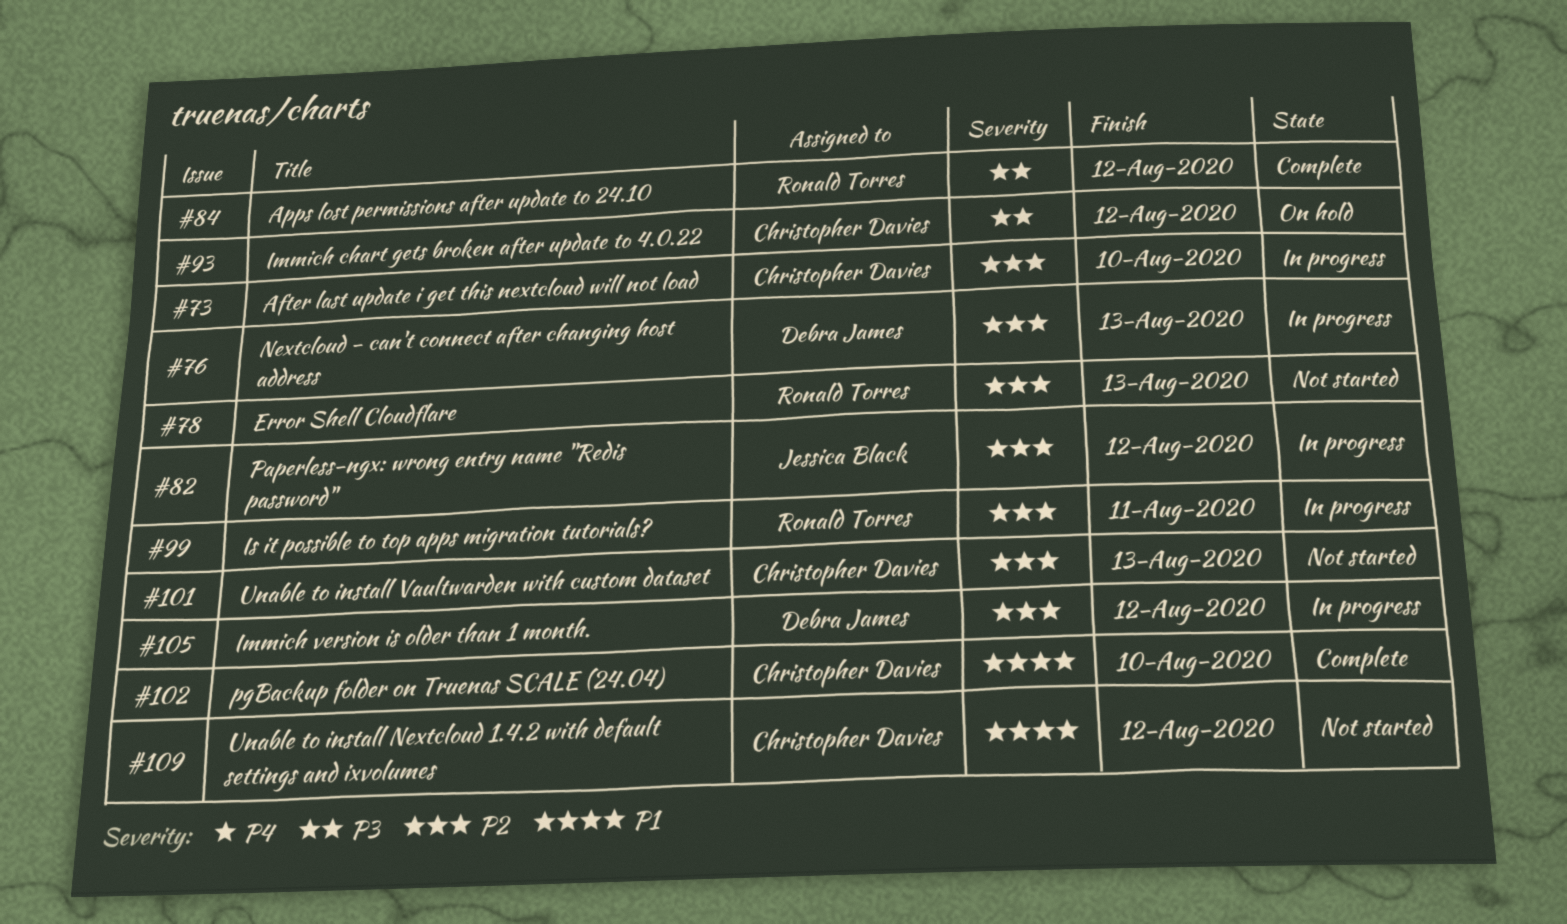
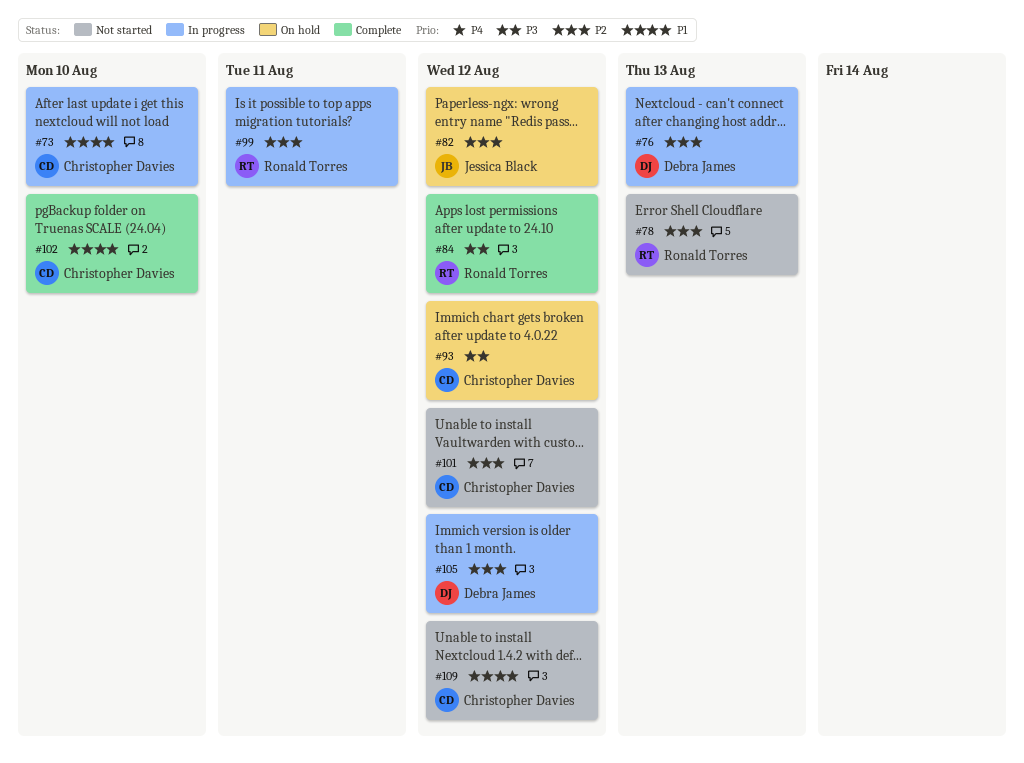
#73, priority: P2 -> P1
#82, status: In progress -> On hold
#101, due: Aug 13 -> Aug 12

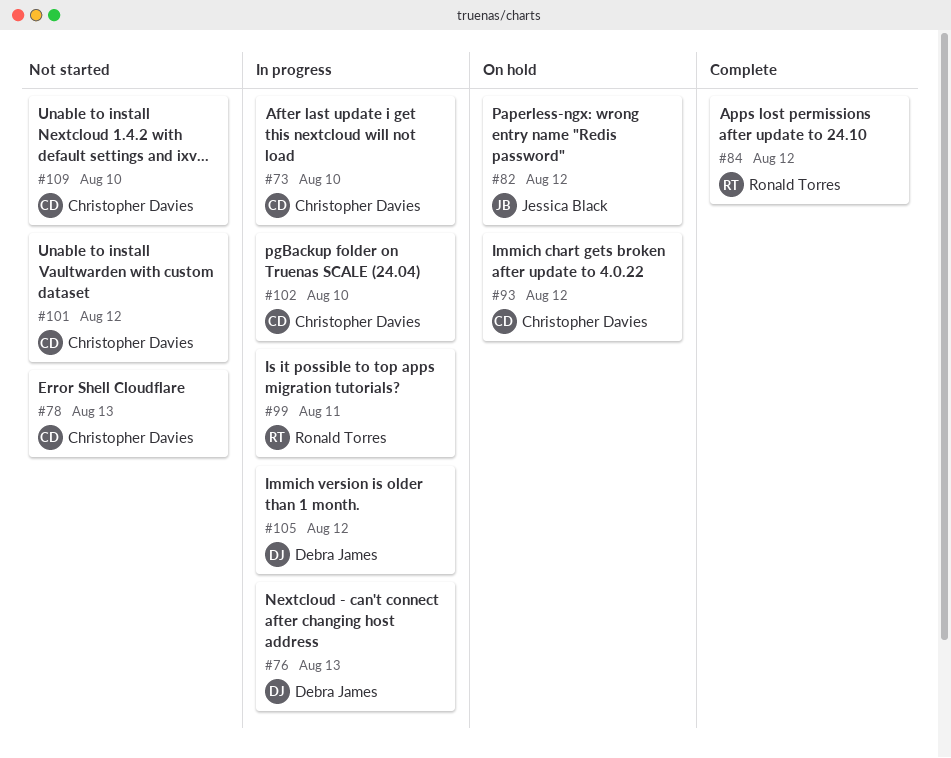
#78, owner: Ronald Torres -> Christopher Davies
#102, status: Complete -> In progress
#109, due: Aug 12 -> Aug 10

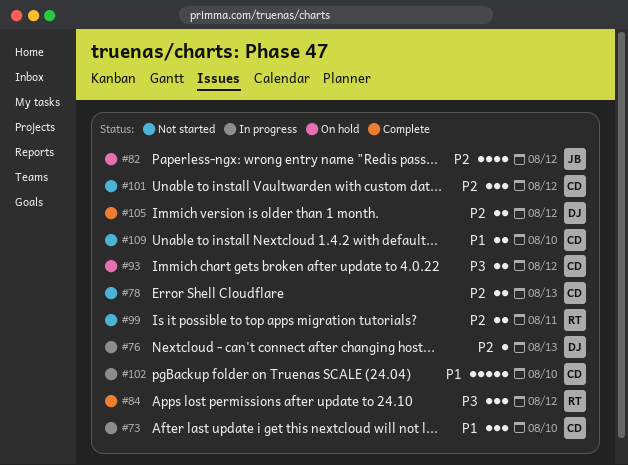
#99, status: In progress -> Not started
#105, status: In progress -> Complete

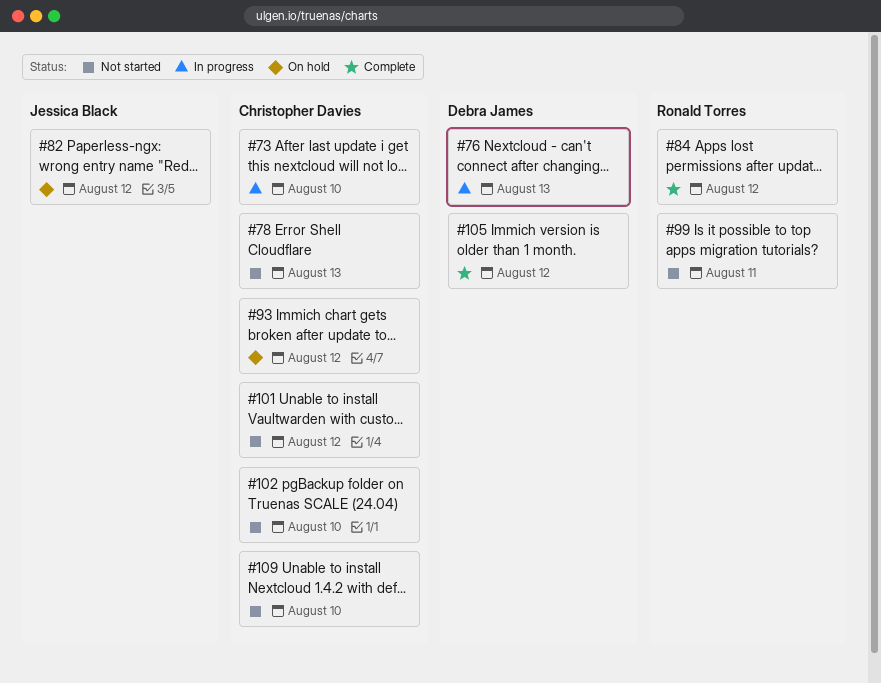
#102, status: In progress -> Not started

